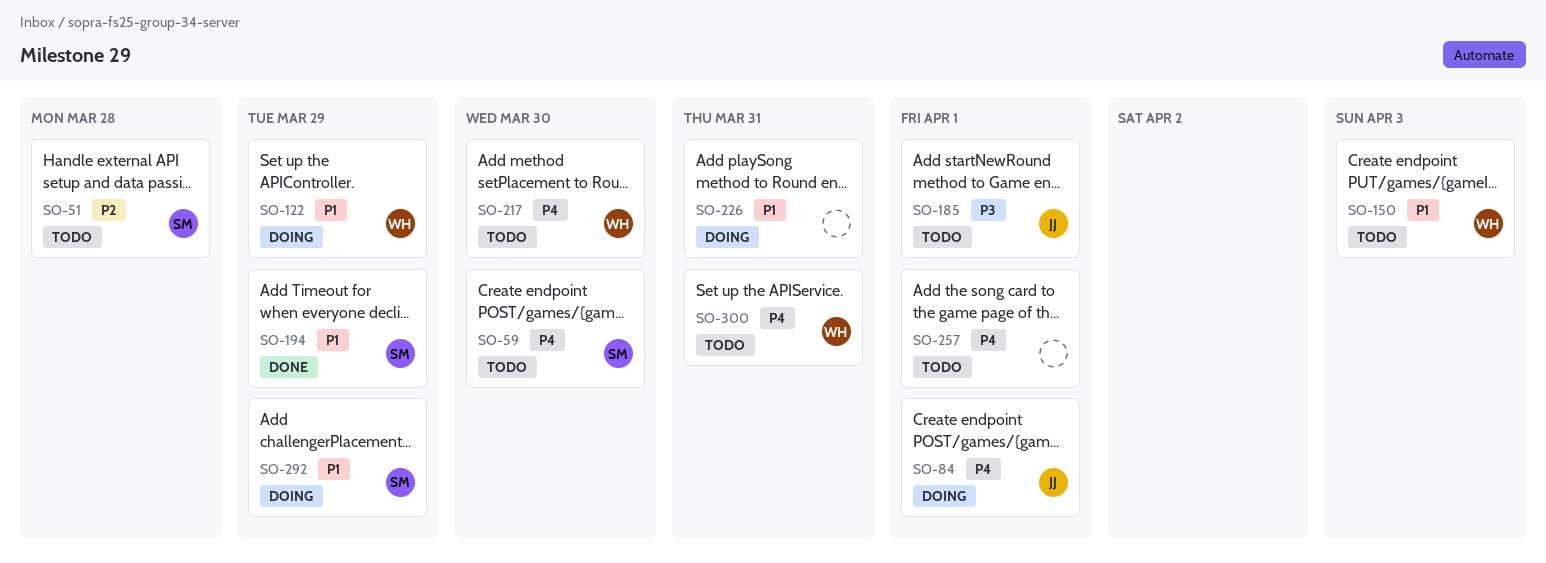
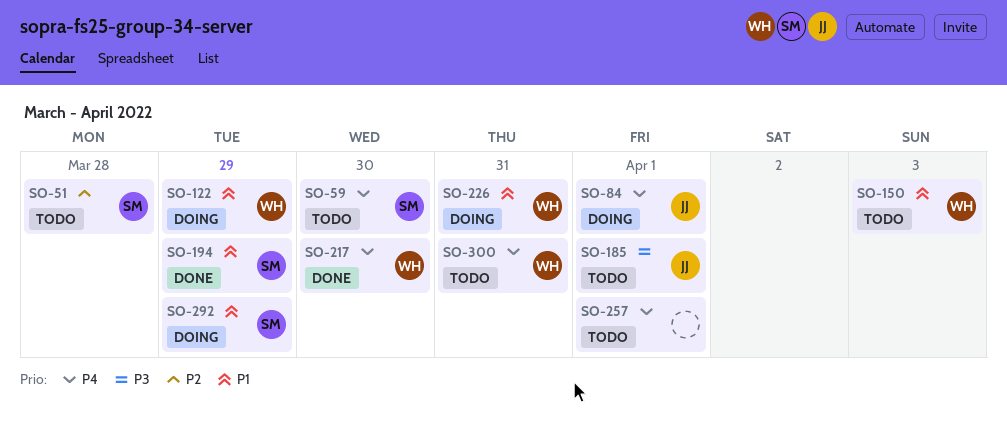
SO-217, status: Todo -> Done
SO-226, owner: none -> WH

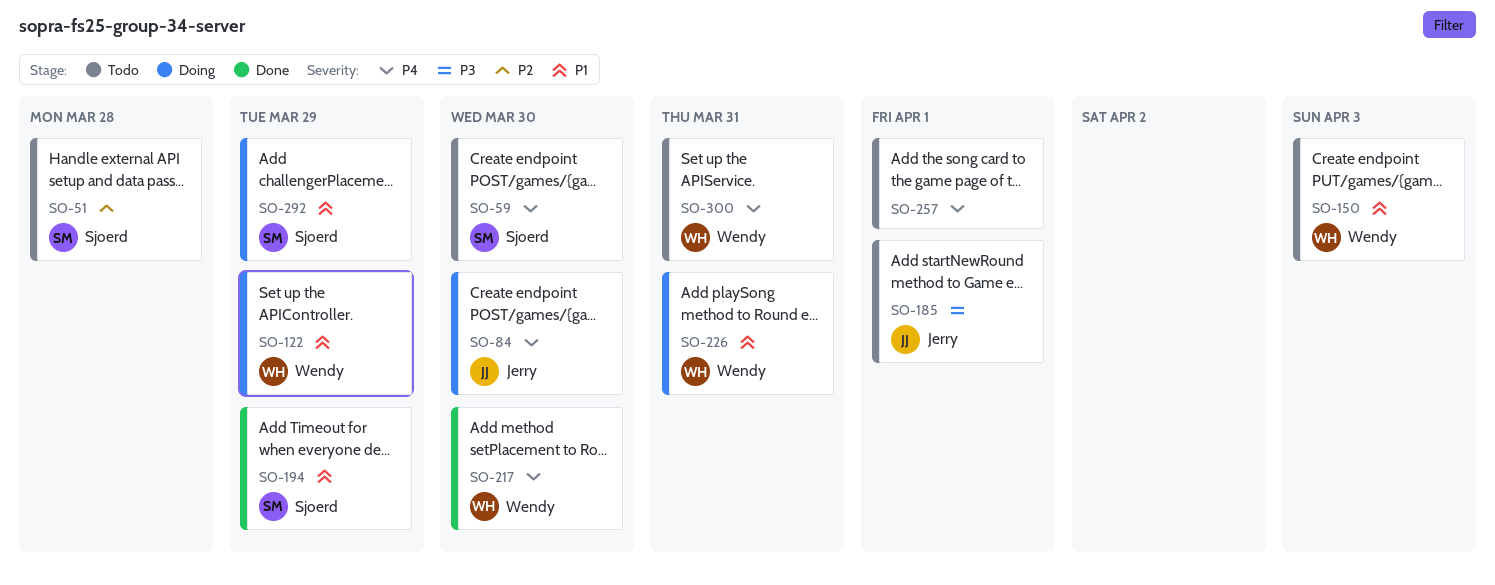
SO-84, due: Apr 1 -> Mar 30

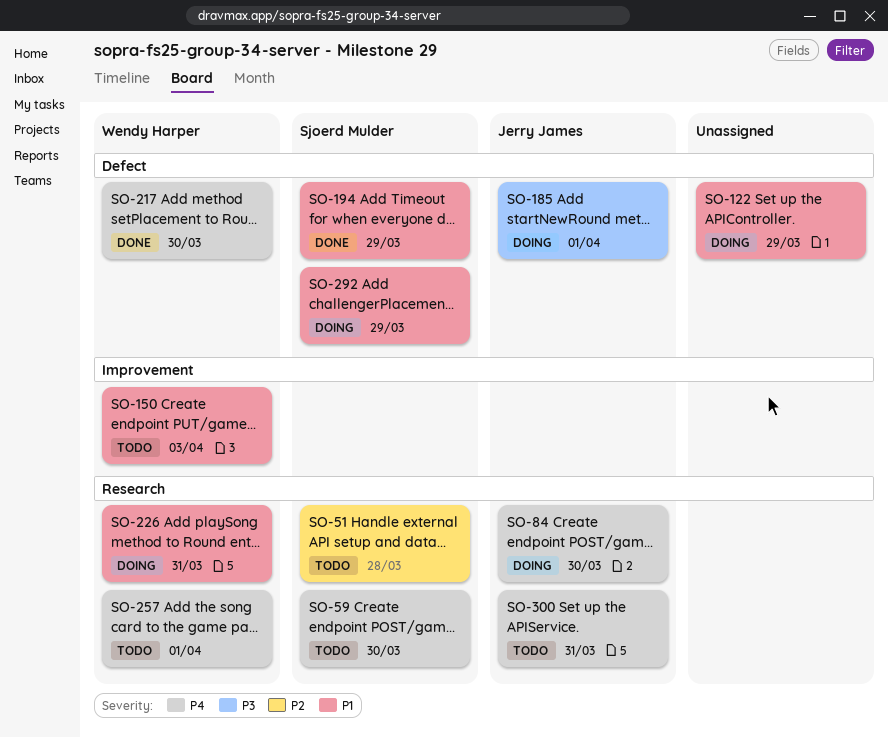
SO-122, owner: Wendy Harper -> none
SO-185, status: Todo -> Doing
SO-257, owner: none -> Wendy Harper
SO-300, owner: Wendy Harper -> Jerry James

